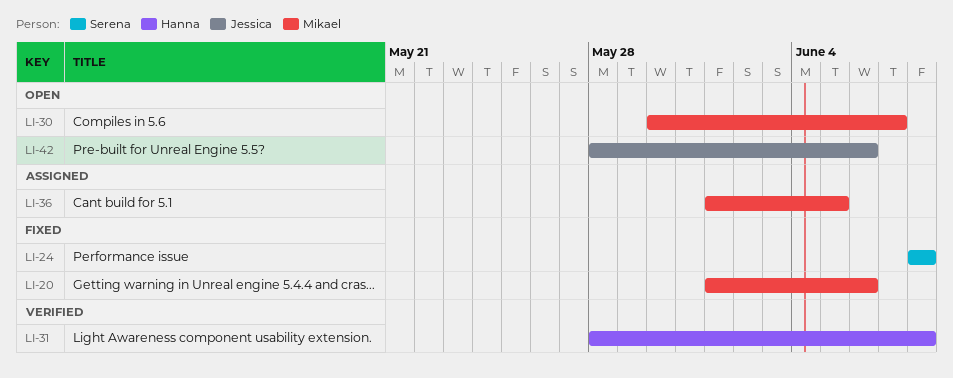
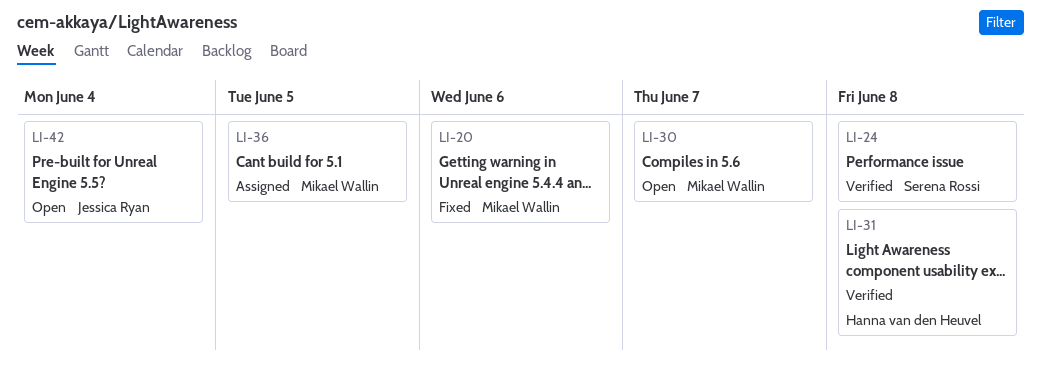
LI-24, status: Fixed -> Verified
LI-42, due: Jun 6 -> Jun 4

